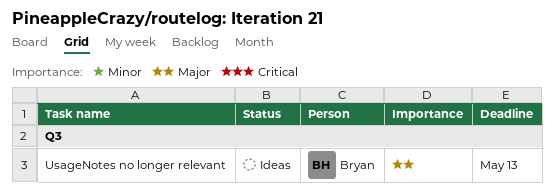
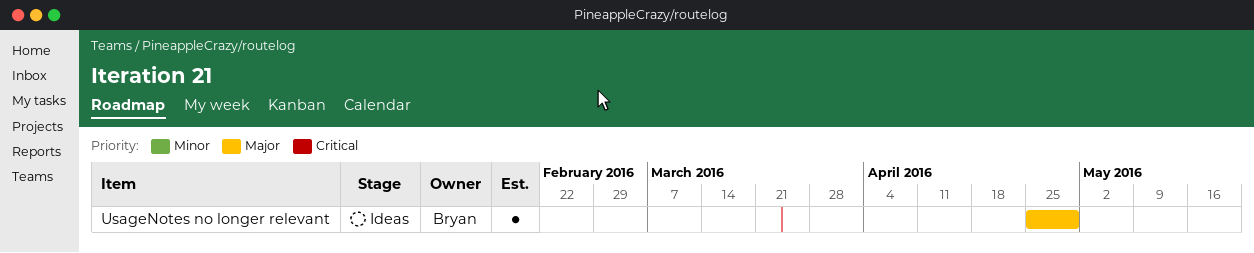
UsageNotes no longer relevant, due: May 13 -> Apr 29

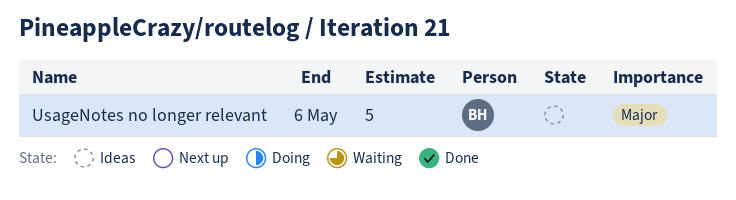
UsageNotes no longer relevant, estimate: 1 -> 5
UsageNotes no longer relevant, due: Apr 29 -> May 6

